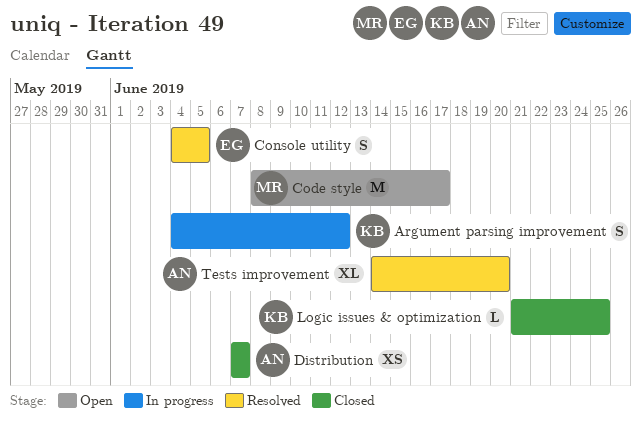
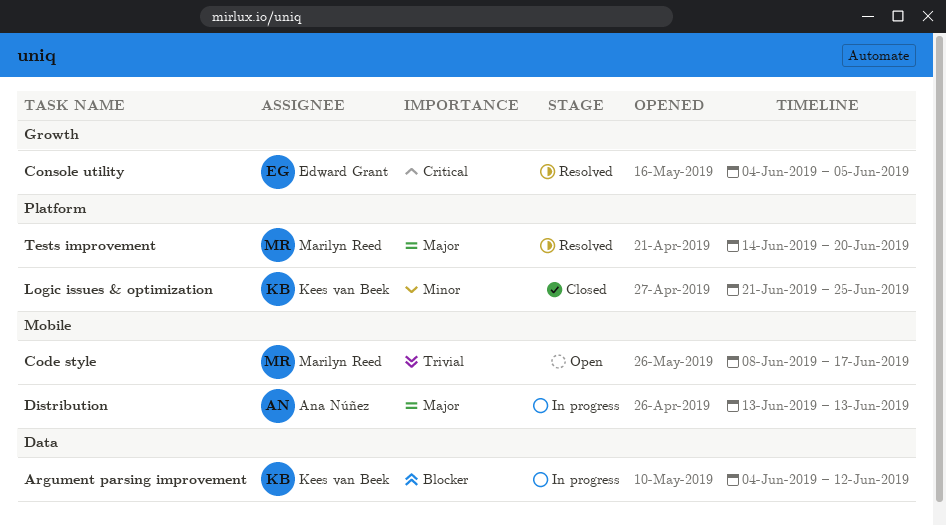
Distribution, status: Closed -> In progress
Distribution, start: Jun 7 -> Jun 13
Distribution, due: Jun 7 -> Jun 13
Tests improvement, owner: Ana Núñez -> Marilyn Reed

